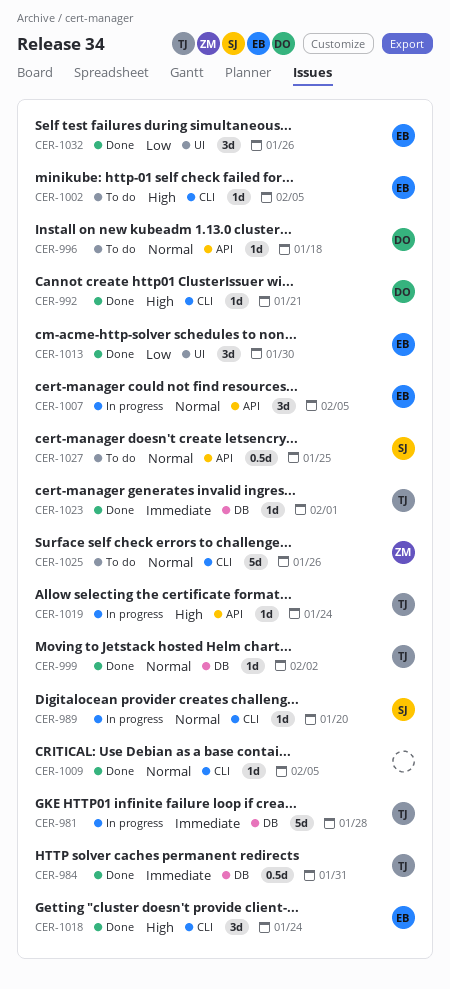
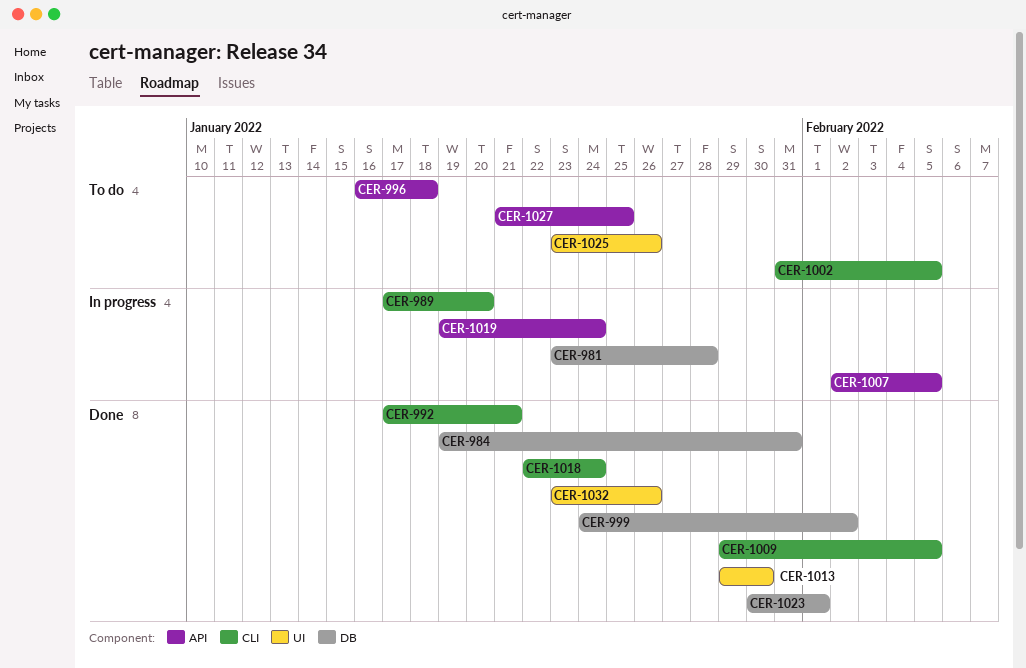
CER-1025, label: CLI -> UI

